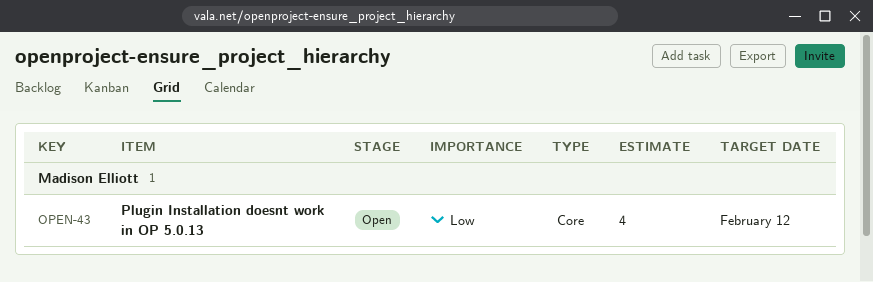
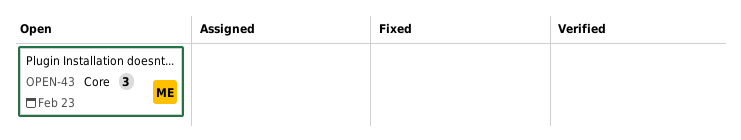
OPEN-43, estimate: 4 -> 3
OPEN-43, due: Feb 12 -> Feb 23

